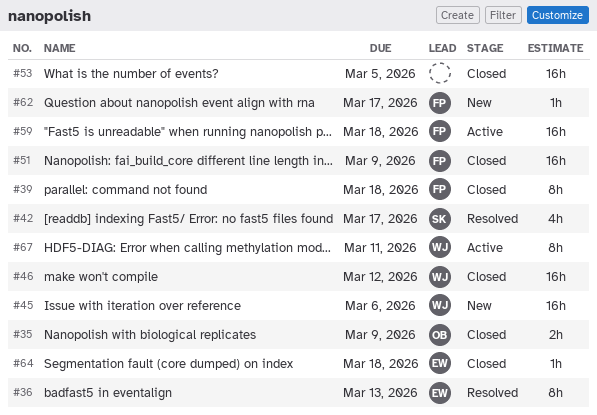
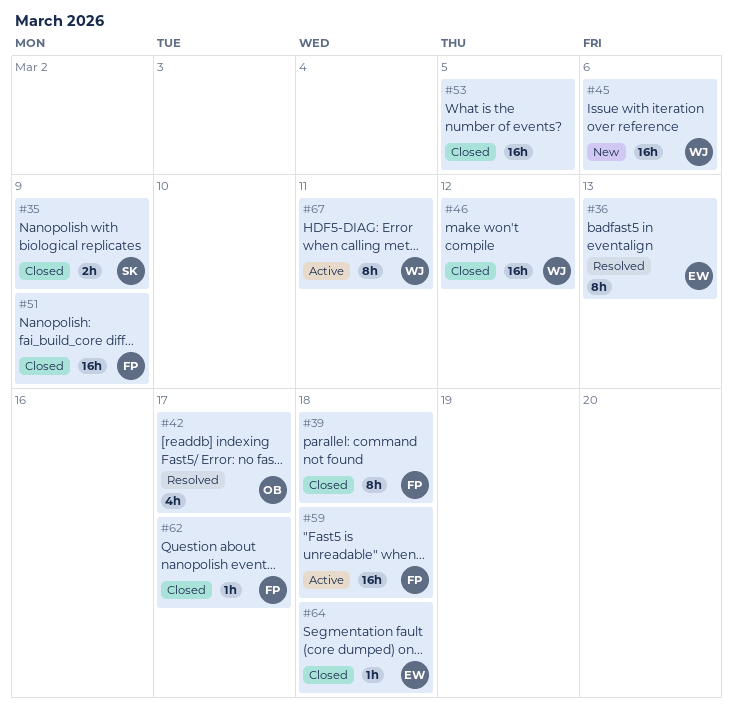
#35, owner: OB -> SK
#42, owner: SK -> OB
#62, status: New -> Closed

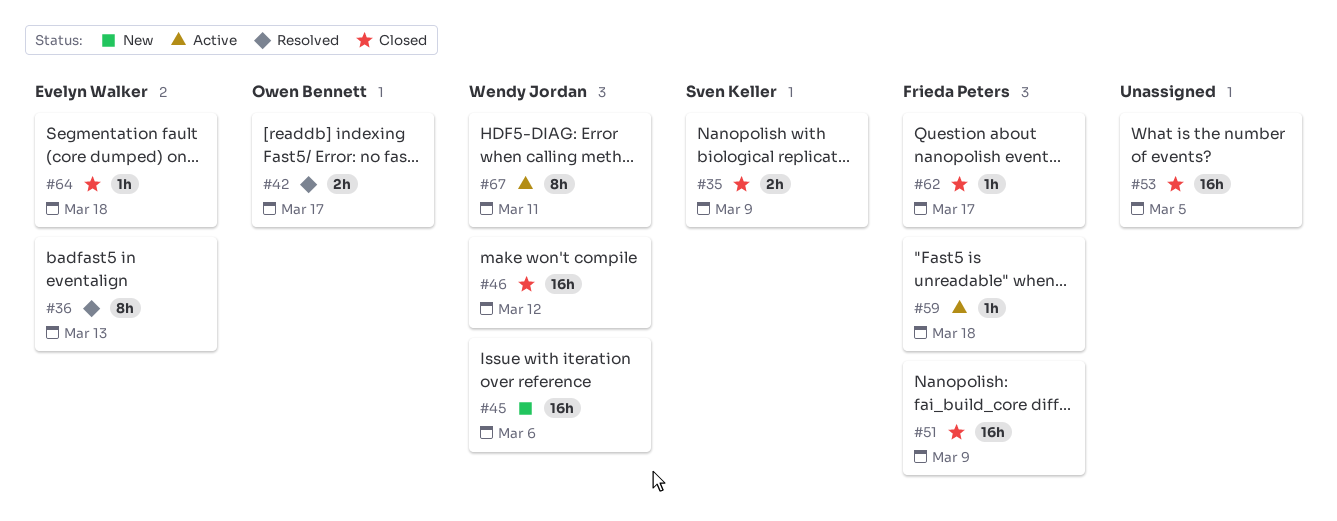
#39: present -> none
#42, estimate: 4h -> 2h
#59, estimate: 16h -> 1h

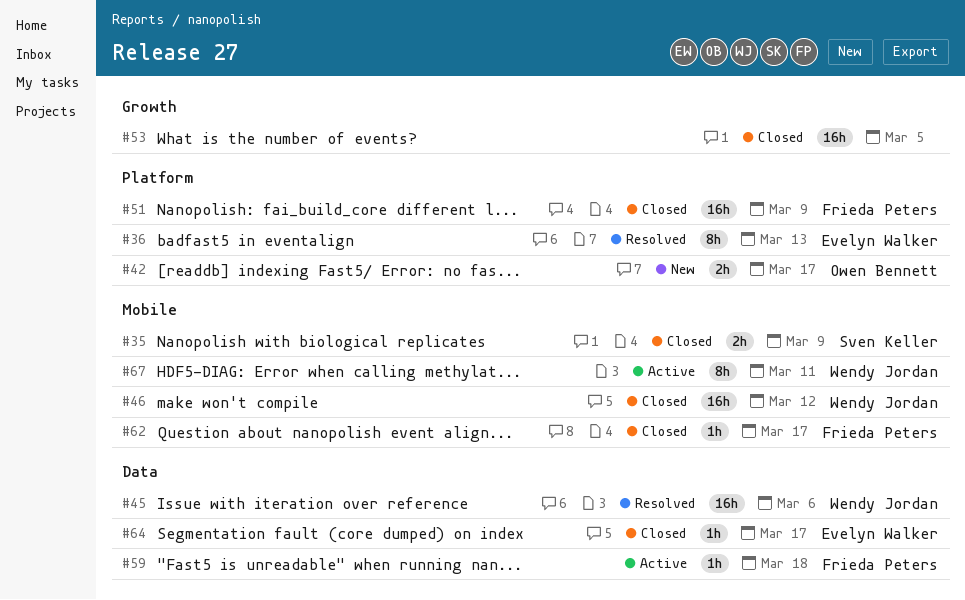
#42, status: Resolved -> New
#45, status: New -> Resolved
#64, due: Mar 18 -> Mar 17

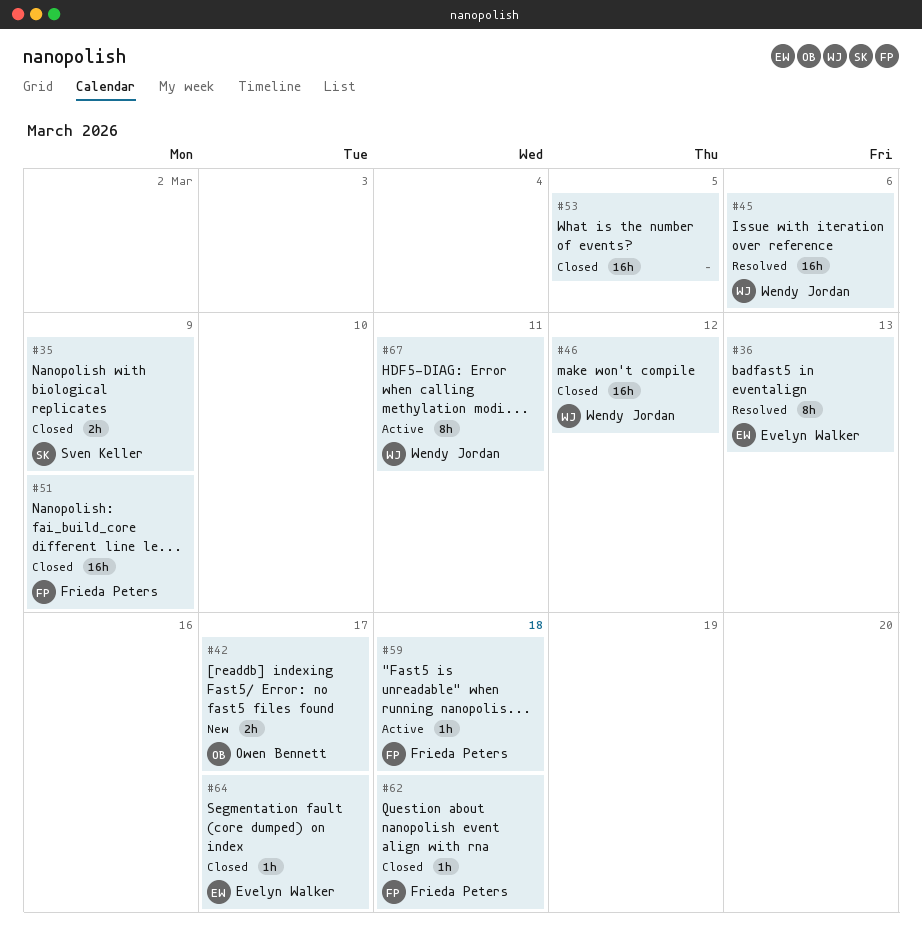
#62, due: Mar 17 -> Mar 18

